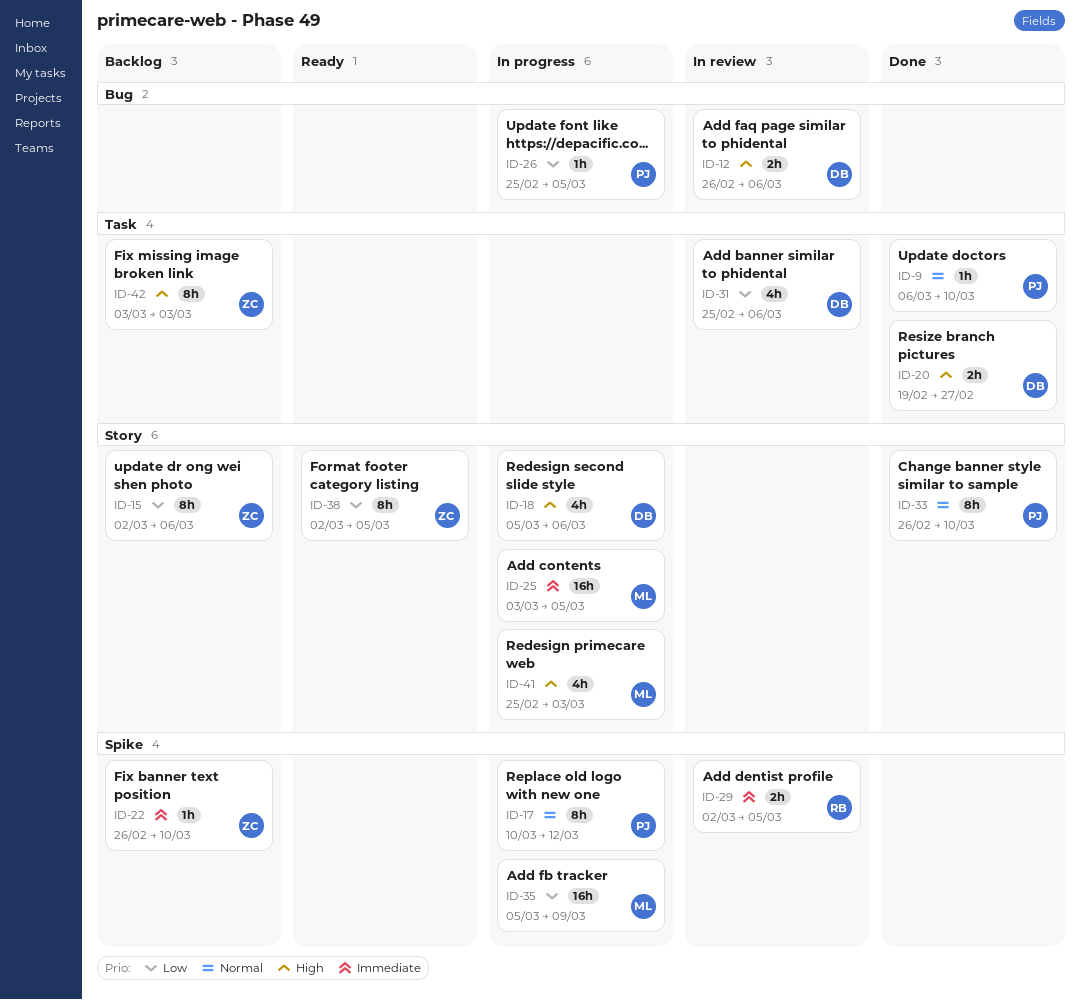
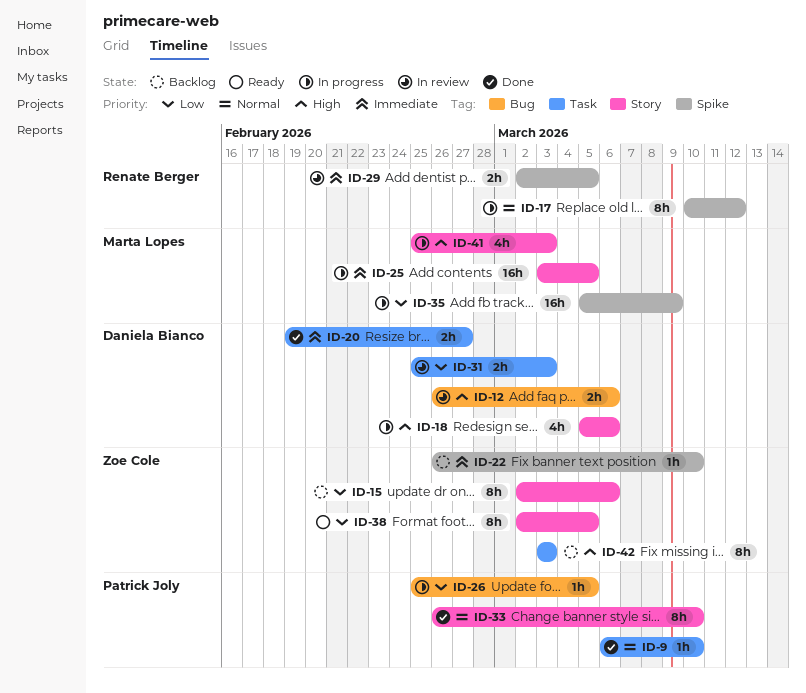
ID-17, owner: Patrick Joly -> Renate Berger
ID-20, priority: High -> Immediate
ID-31, estimate: 4h -> 2h
ID-31, due: Mar 6 -> Mar 3

